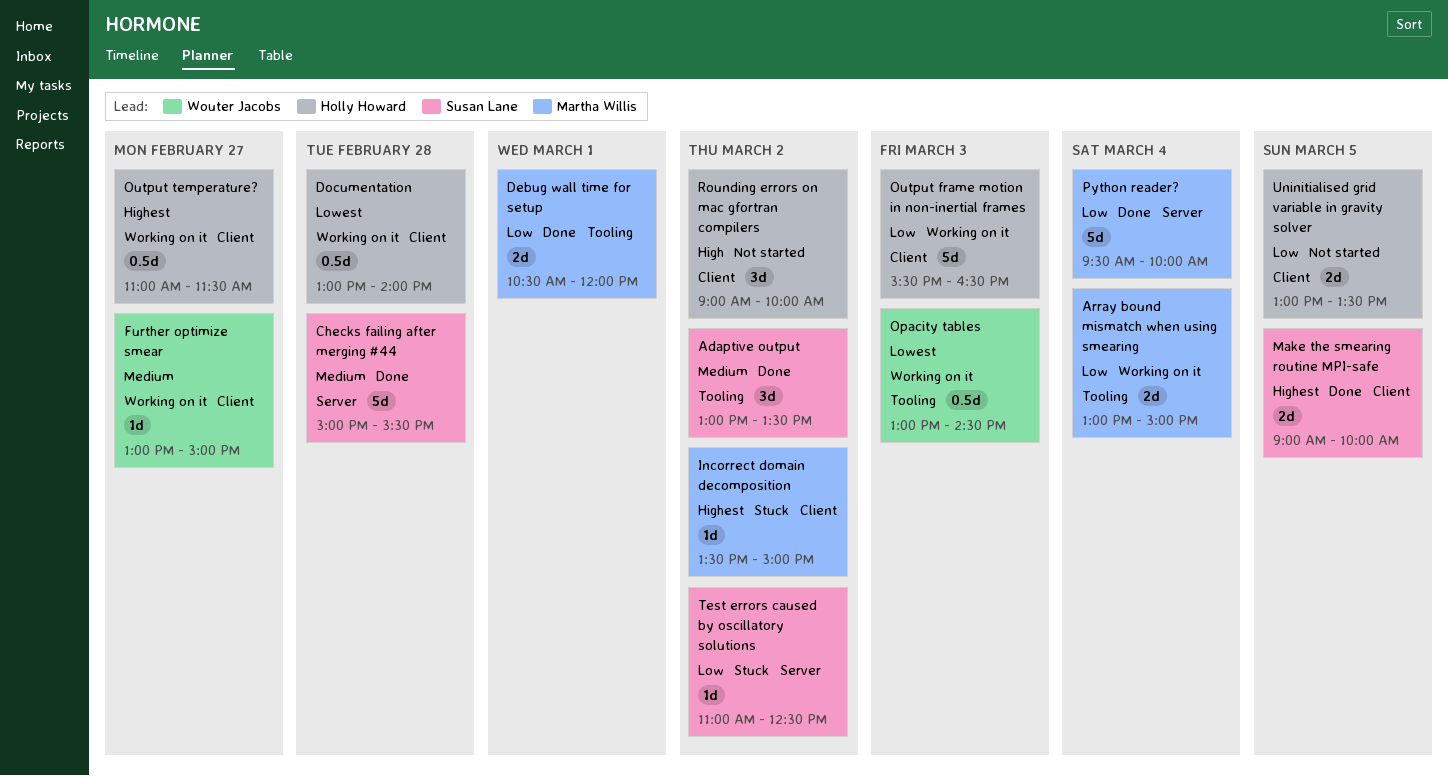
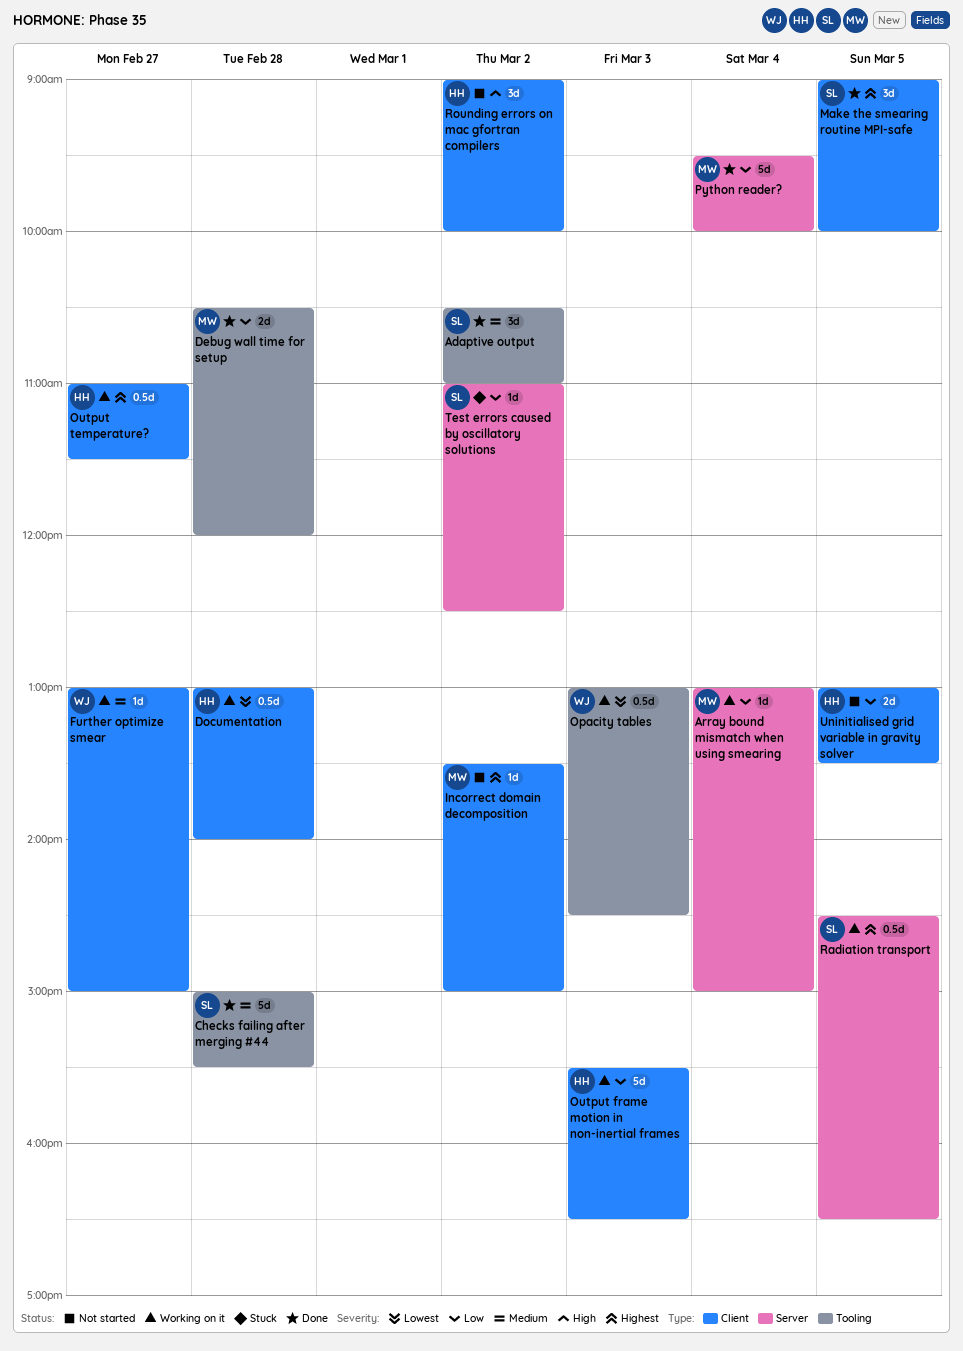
Adaptive output, begins: 13:00 -> 10:30
Adaptive output, ends: 13:30 -> 11:00
Array bound mismatch when using smearing, label: Tooling -> Server
Array bound mismatch when using smearing, estimate: 2d -> 1d
Checks failing after merging #44, label: Server -> Tooling
Debug wall time for setup, day: Mar 1 -> Feb 28
Incorrect domain decomposition, status: Stuck -> Not started
Make the smearing routine MPI-safe, estimate: 2d -> 3d
Radiation transport: none -> present

